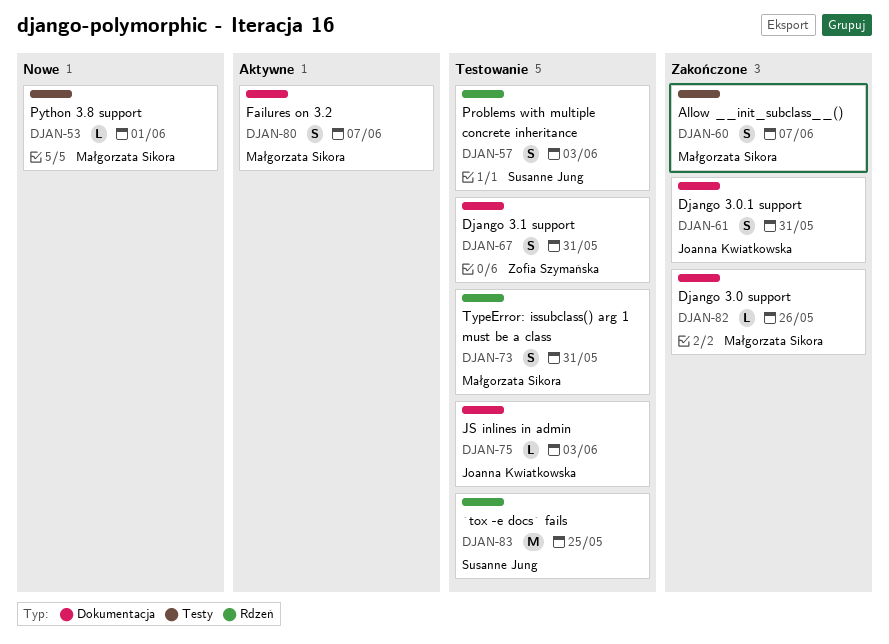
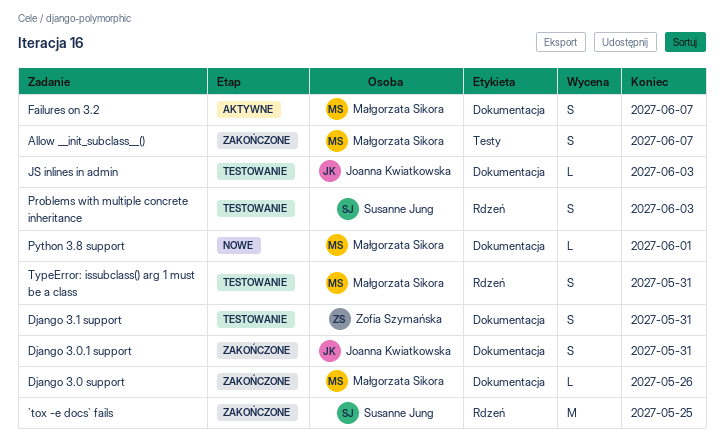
`tox -e docs` fails, status: Testowanie -> Zakończone
Python 3.8 support, label: Testy -> Dokumentacja

